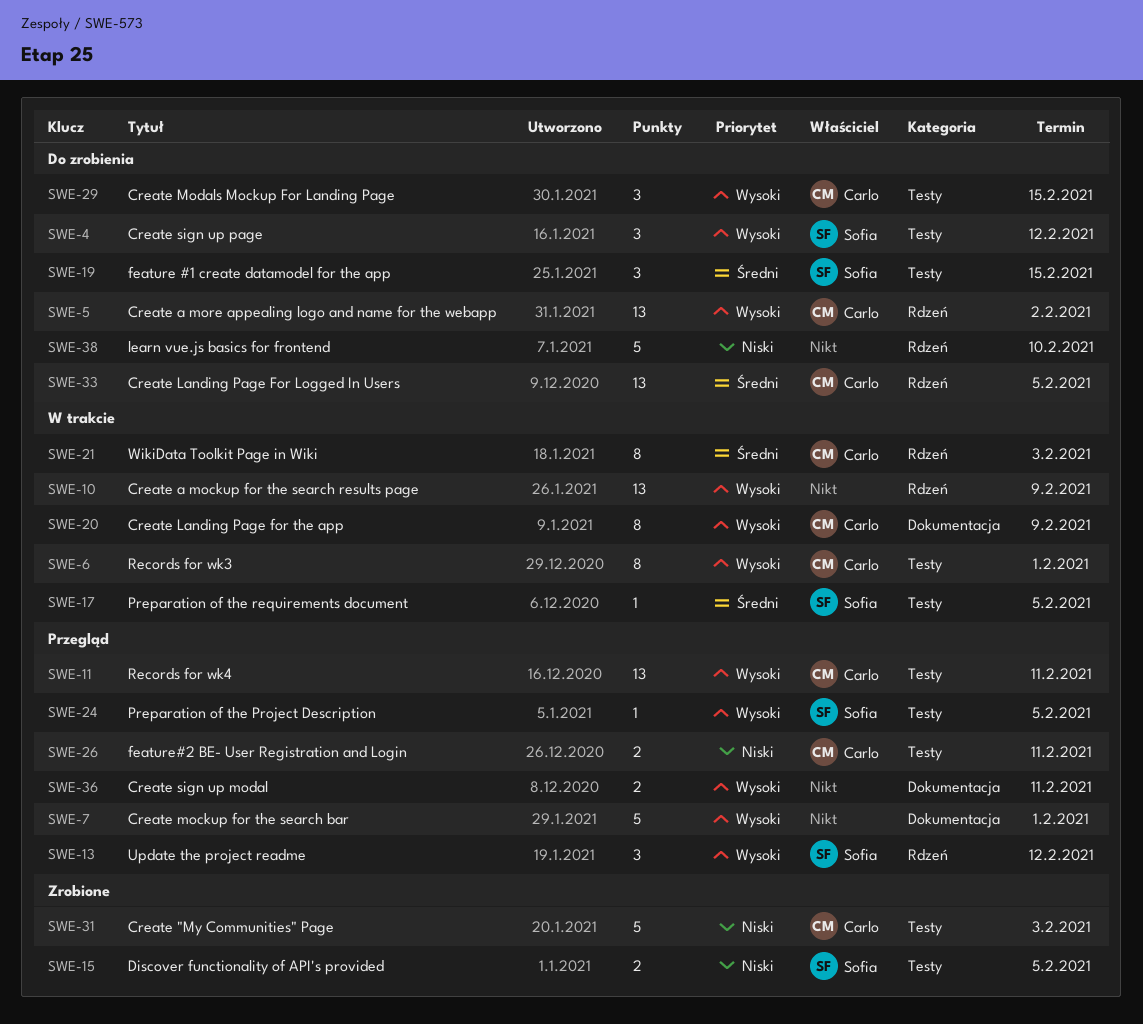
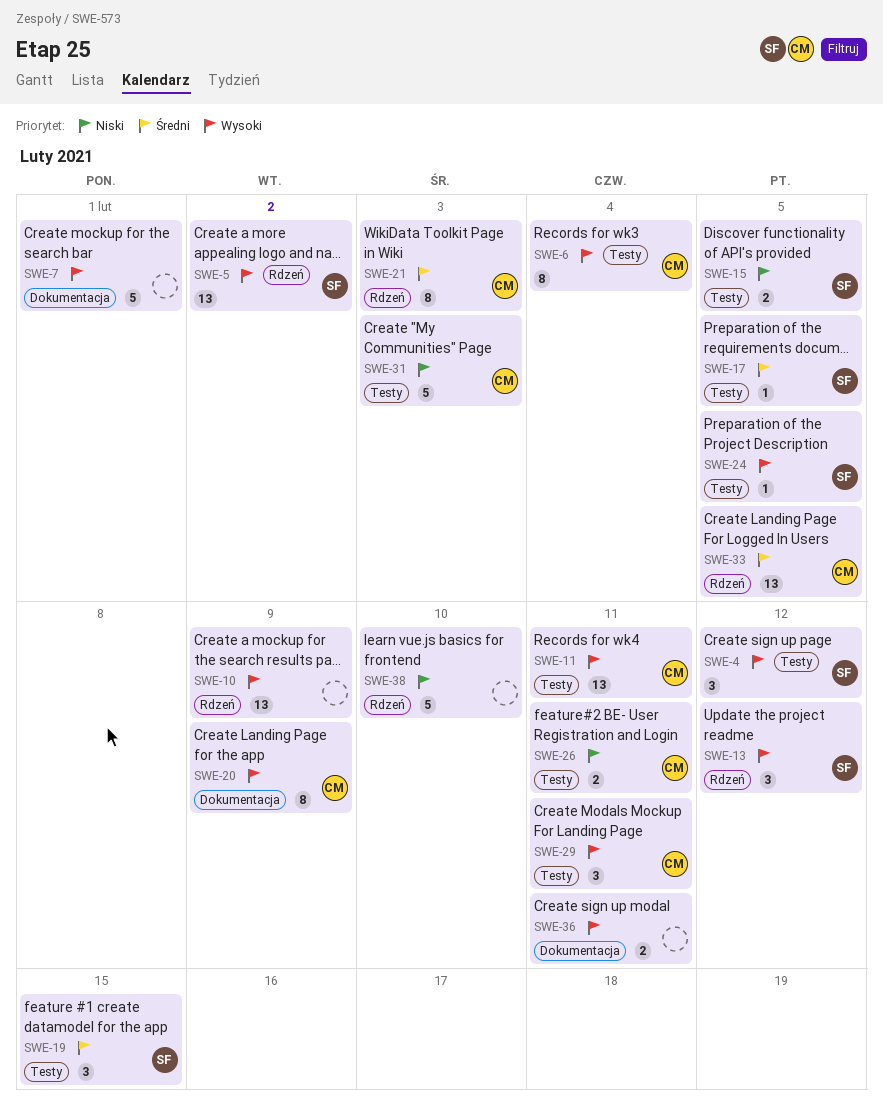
SWE-5, owner: Carlo -> Sofia
SWE-6, due: Feb 1 -> Feb 4
SWE-29, due: Feb 15 -> Feb 11

